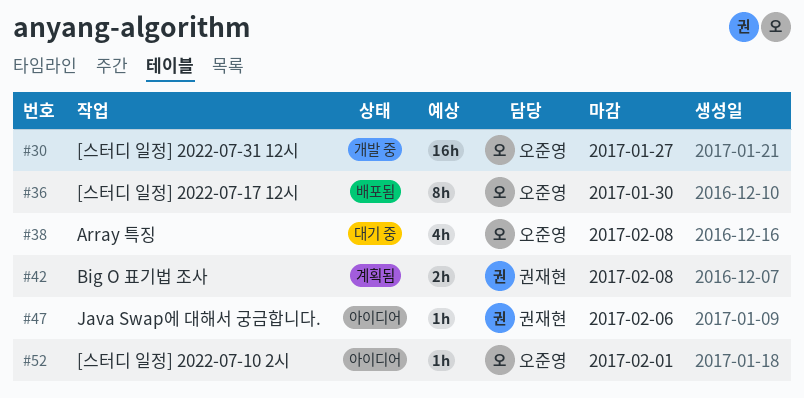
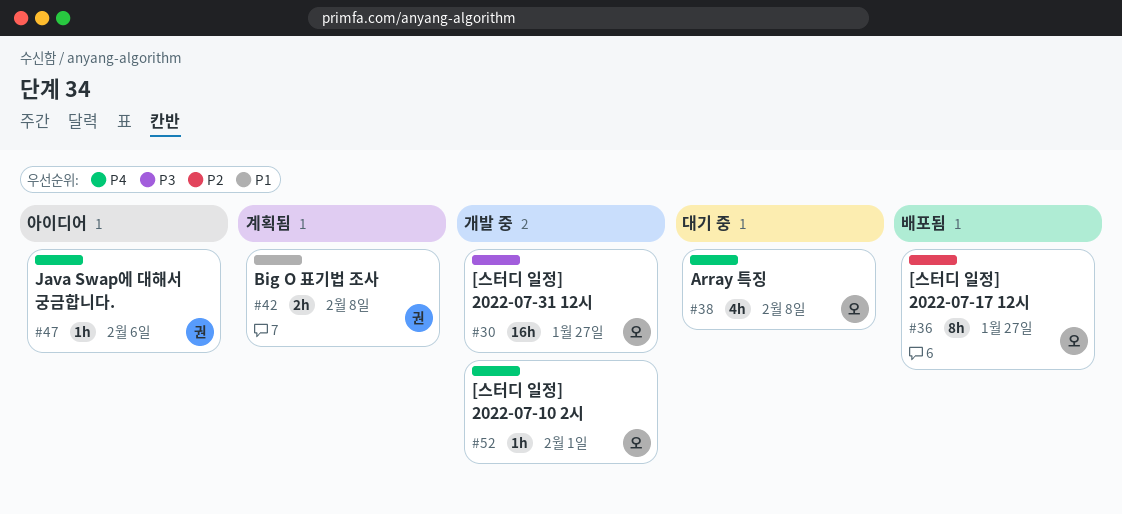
#36, due: Jan 30 -> Jan 27
#52, status: 아이디어 -> 개발 중

